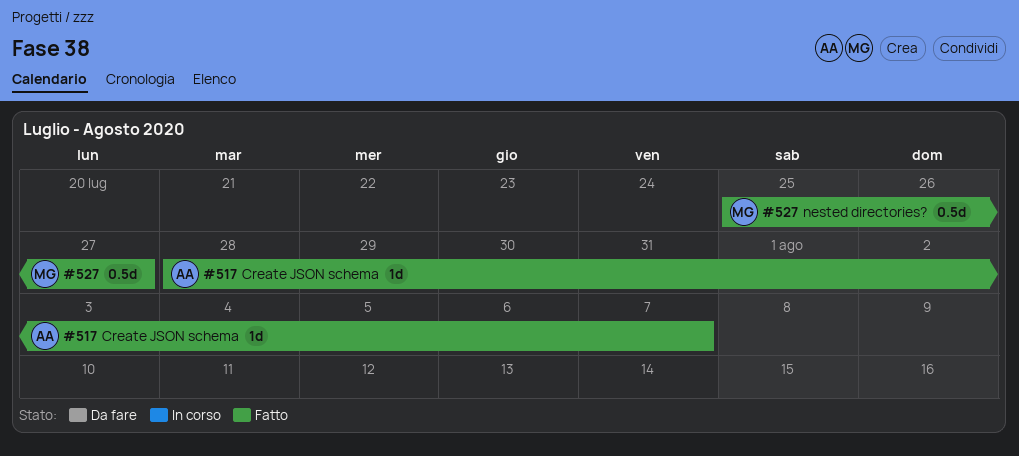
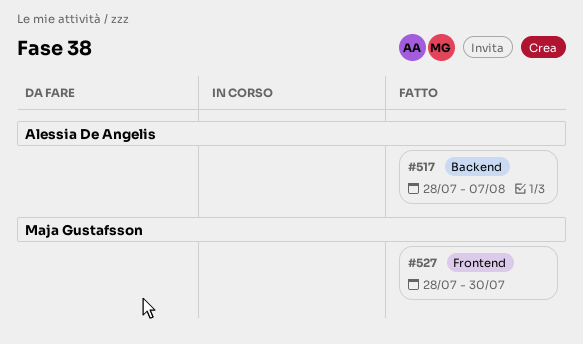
#527, start: Jul 25 -> Jul 28
#527, due: Jul 27 -> Jul 30

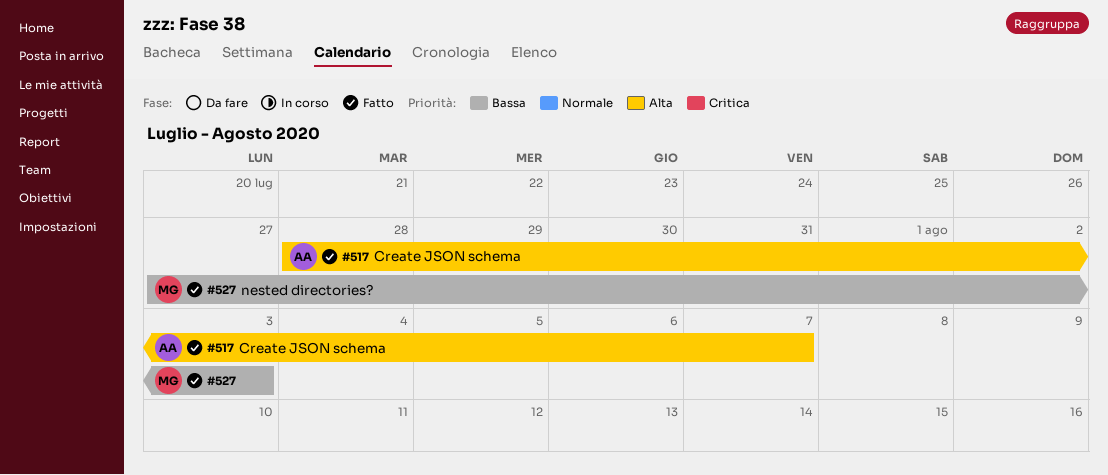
#527, start: Jul 28 -> Jul 27
#527, due: Jul 30 -> Aug 3

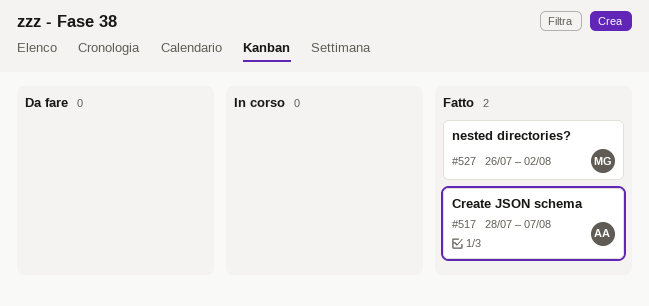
#527, start: Jul 27 -> Jul 26
#527, due: Aug 3 -> Aug 2

